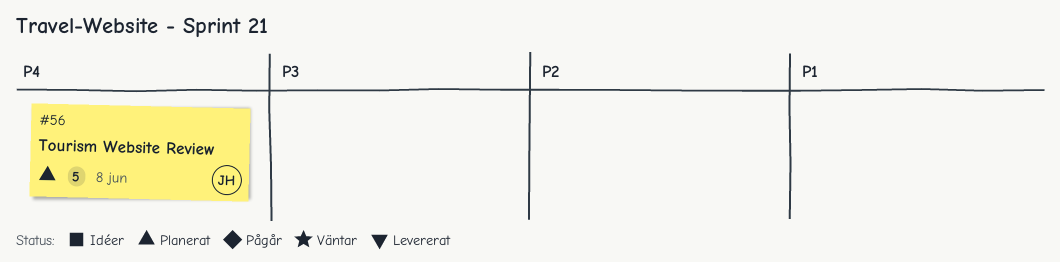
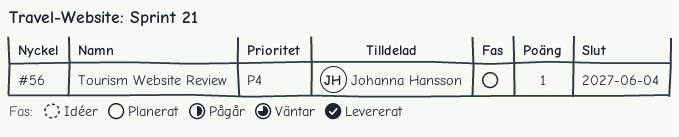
#56, estimate: 5 -> 1
#56, due: Jun 8 -> Jun 4

